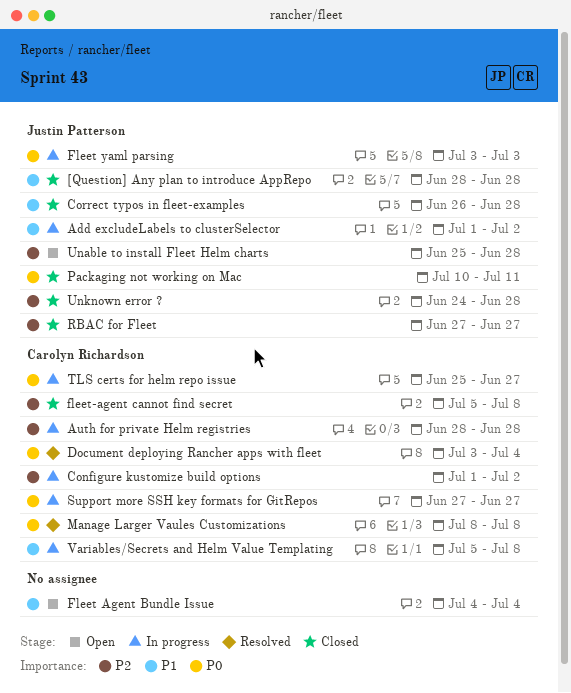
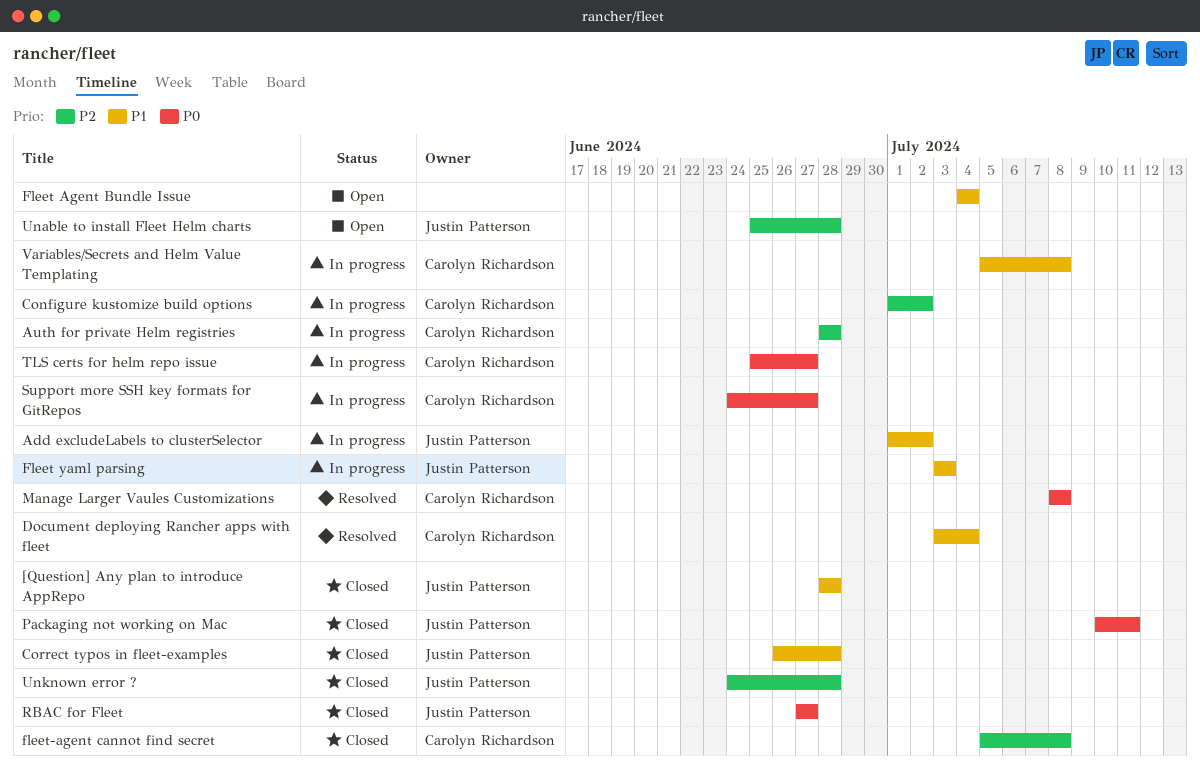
Document deploying Rancher apps with fleet, priority: P0 -> P1
Fleet yaml parsing, priority: P0 -> P1
RBAC for Fleet, priority: P2 -> P0
Support more SSH key formats for GitRepos, start: Jun 27 -> Jun 24

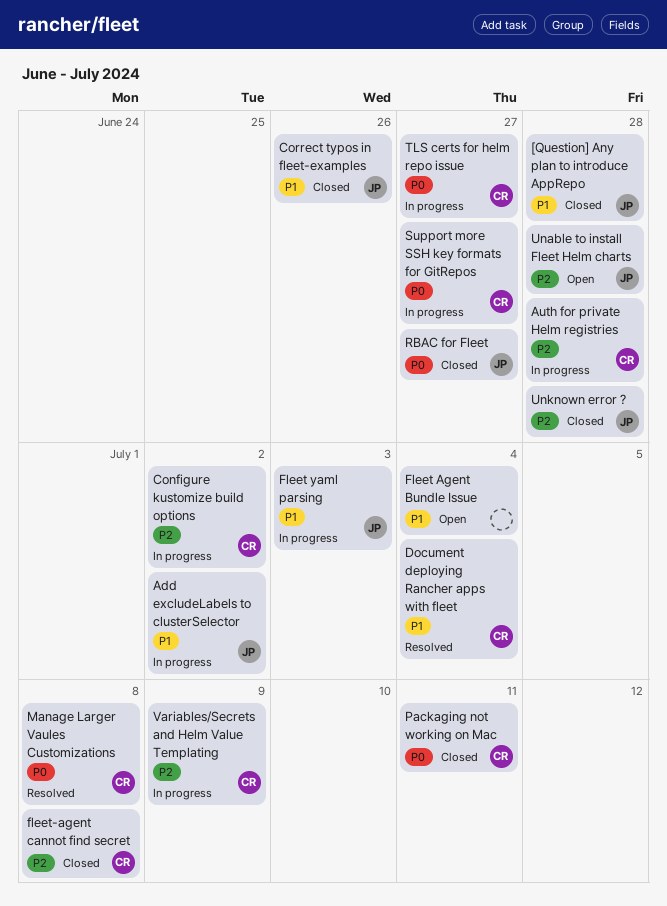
Correct typos in fleet-examples, due: Jun 28 -> Jun 26
Packaging not working on Mac, owner: Justin Patterson -> Carolyn Richardson
Variables/Secrets and Helm Value Templating, priority: P1 -> P2
Variables/Secrets and Helm Value Templating, due: Jul 8 -> Jul 9

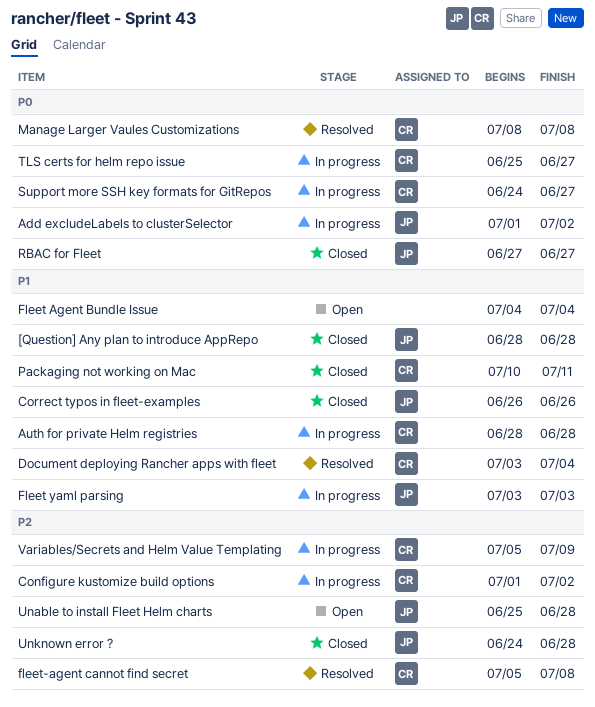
Add excludeLabels to clusterSelector, priority: P1 -> P0
Auth for private Helm registries, priority: P2 -> P1
fleet-agent cannot find secret, status: Closed -> Resolved
Packaging not working on Mac, priority: P0 -> P1

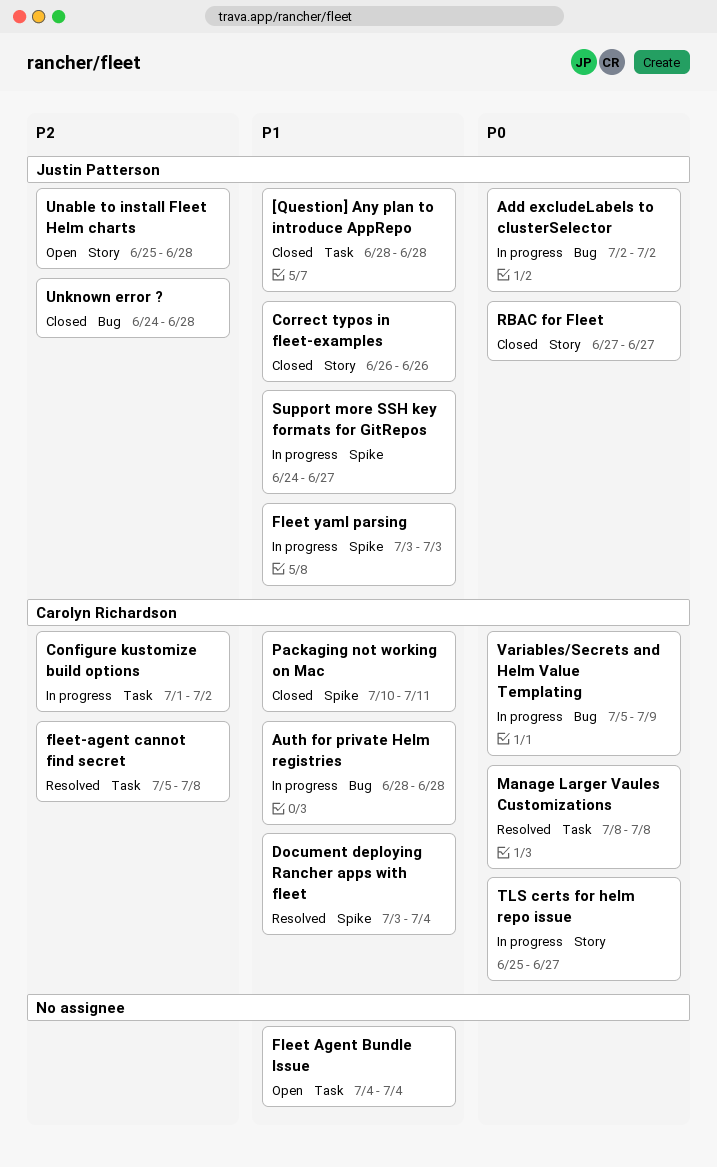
Add excludeLabels to clusterSelector, start: Jul 1 -> Jul 2
Support more SSH key formats for GitRepos, owner: Carolyn Richardson -> Justin Patterson
Support more SSH key formats for GitRepos, priority: P0 -> P1
Variables/Secrets and Helm Value Templating, priority: P2 -> P0

